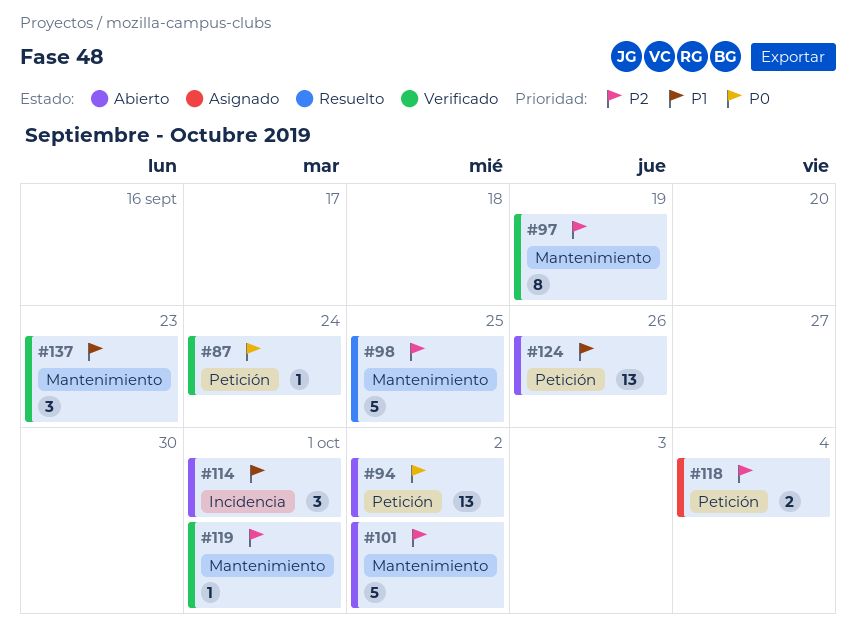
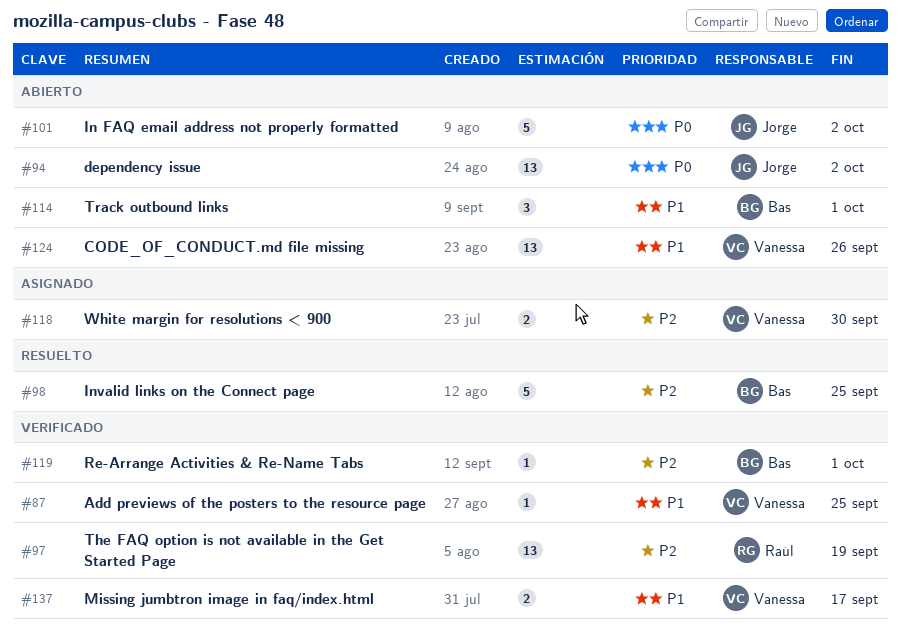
#87, priority: P0 -> P1
#87, due: Sep 24 -> Sep 25
#97, estimate: 8 -> 13
#101, priority: P2 -> P0
#118, due: Oct 4 -> Sep 30
#137, estimate: 3 -> 2
#137, due: Sep 23 -> Sep 17

